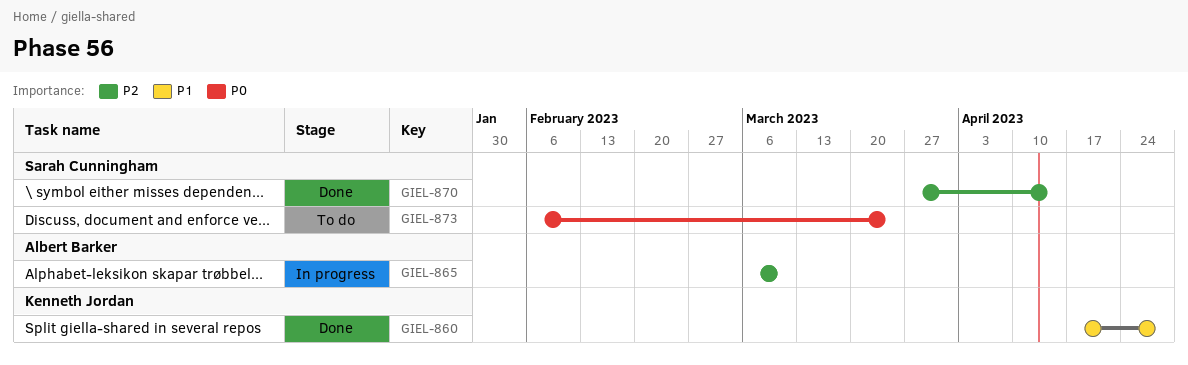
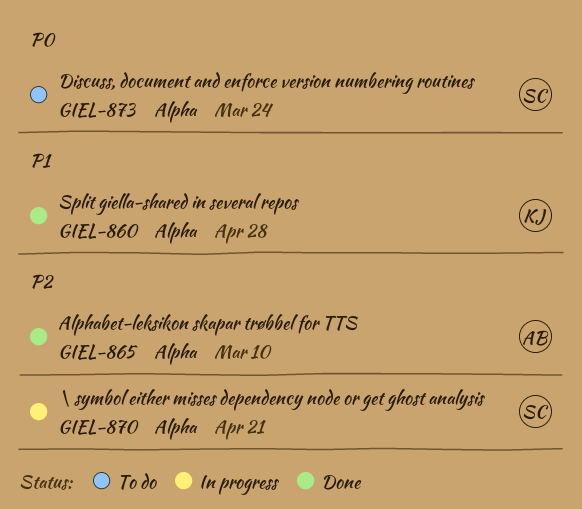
GIEL-865, status: In progress -> Done
GIEL-870, status: Done -> In progress
GIEL-870, due: Apr 14 -> Apr 21

